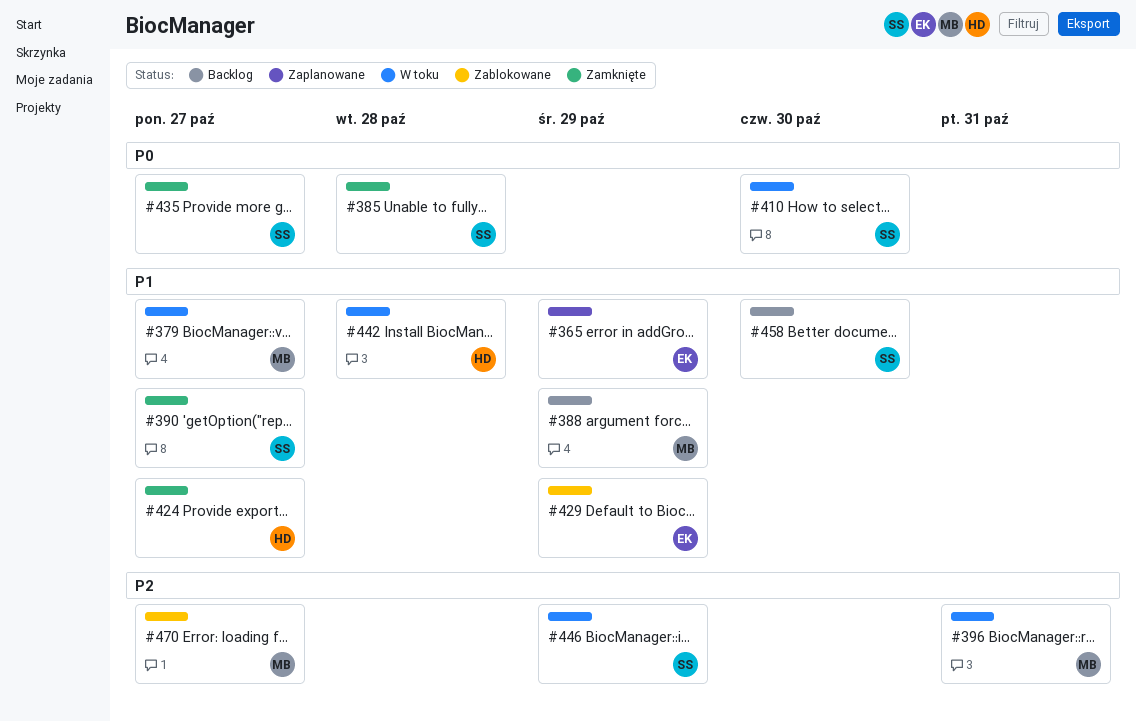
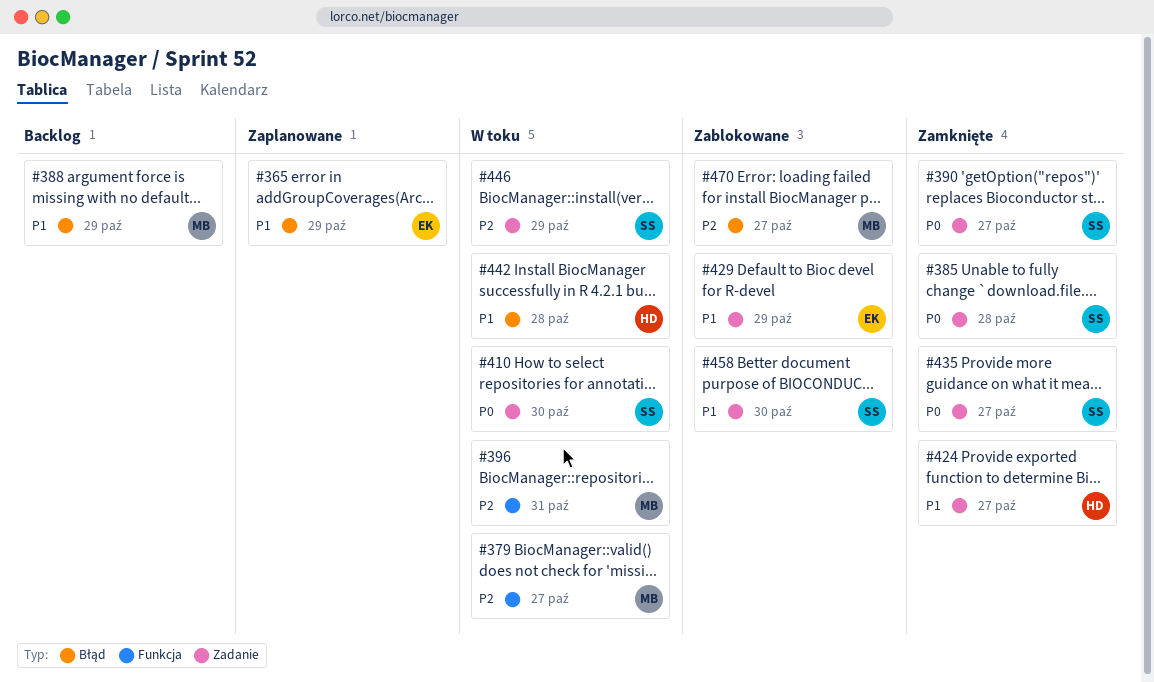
#379, priority: P1 -> P2
#390, priority: P1 -> P0
#458, status: Backlog -> Zablokowane

